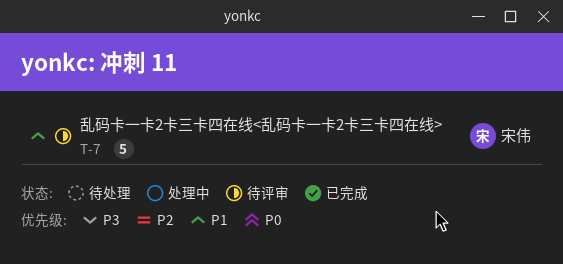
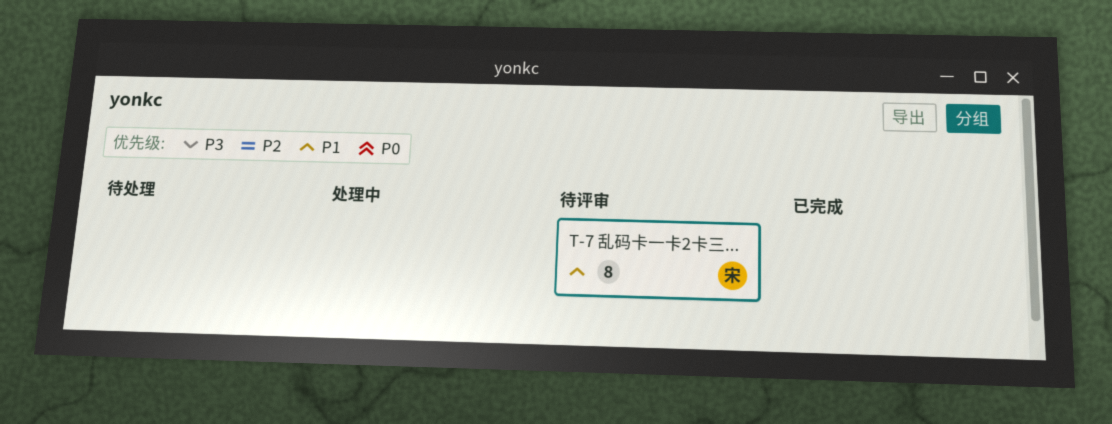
T-7, estimate: 5 -> 8

